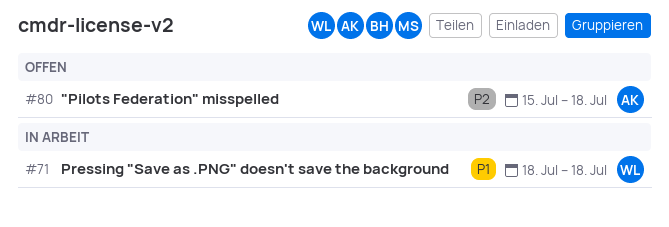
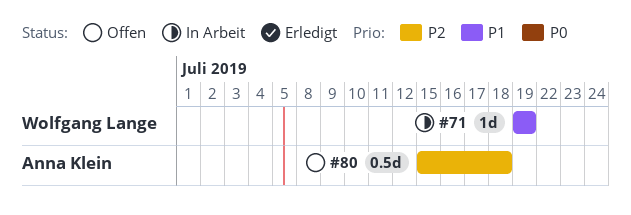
#71, start: Jul 18 -> Jul 19
#71, due: Jul 18 -> Jul 19

